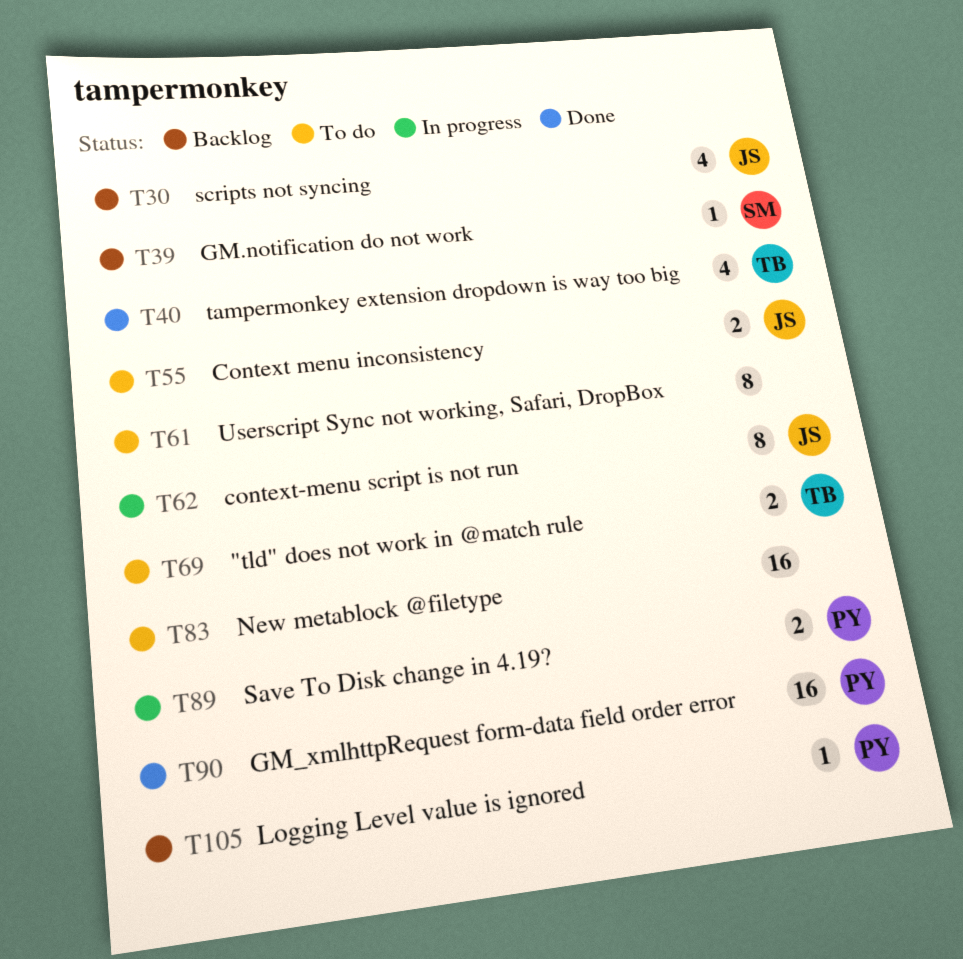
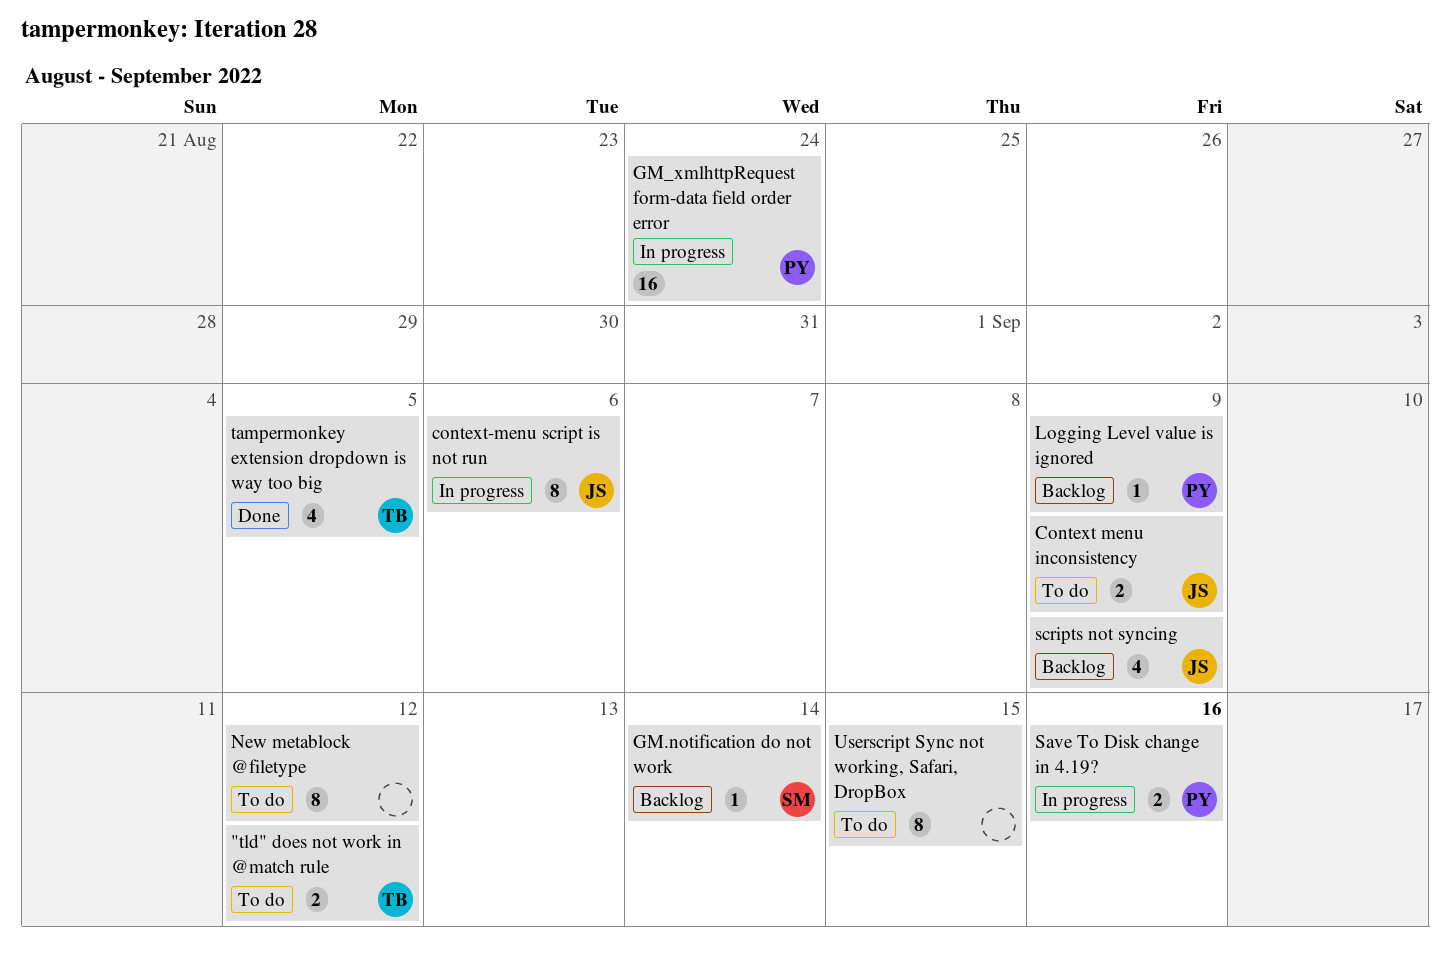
GM_xmlhttpRequest form-data field order error, status: Done -> In progress
New metablock @filetype, estimate: 16 -> 8

